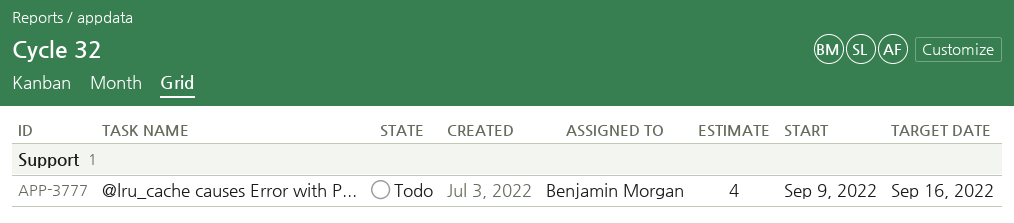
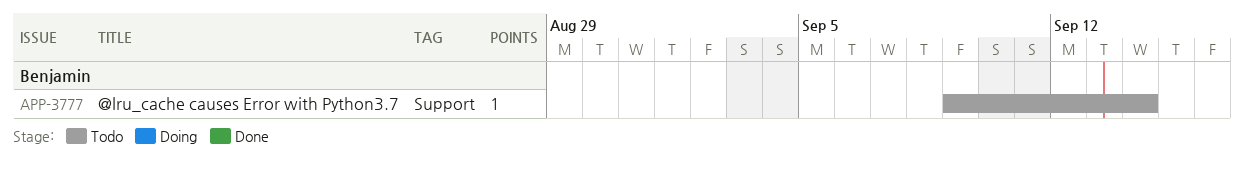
APP-3777, estimate: 4 -> 1
APP-3777, due: Sep 16 -> Sep 14

